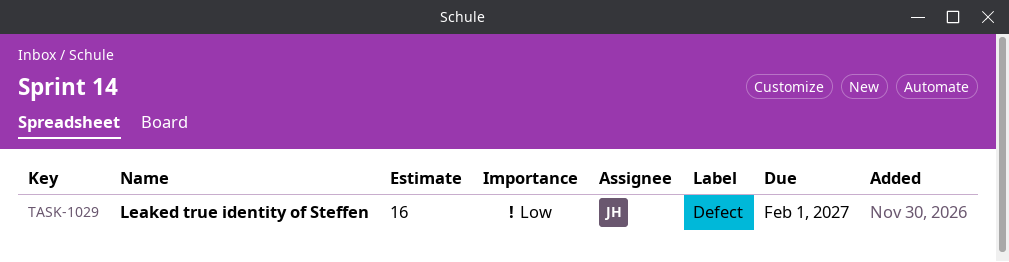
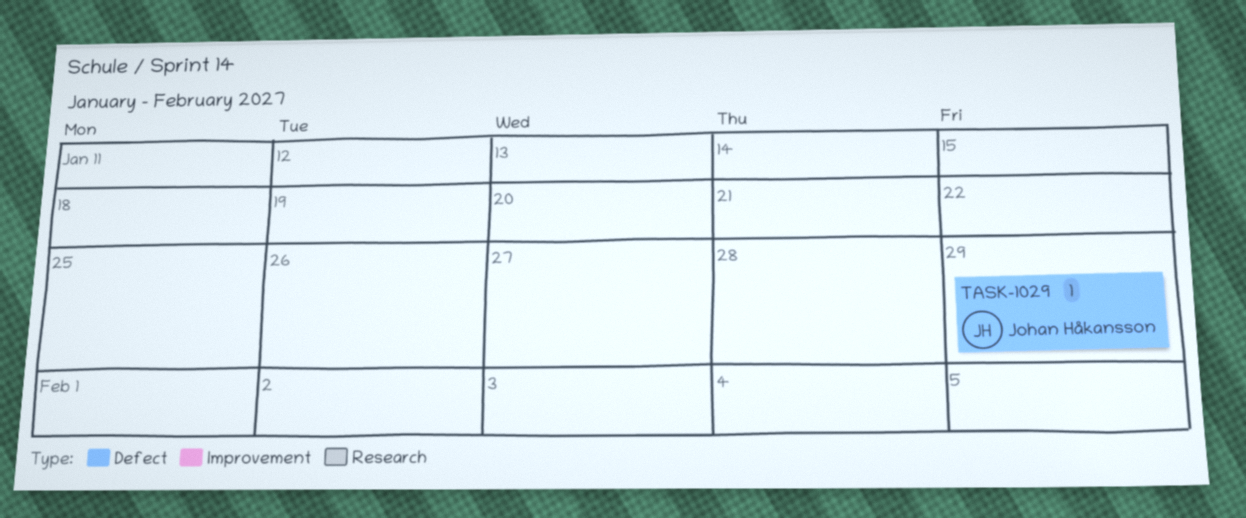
TASK-1029, estimate: 16 -> 1
TASK-1029, due: Feb 1 -> Jan 29

